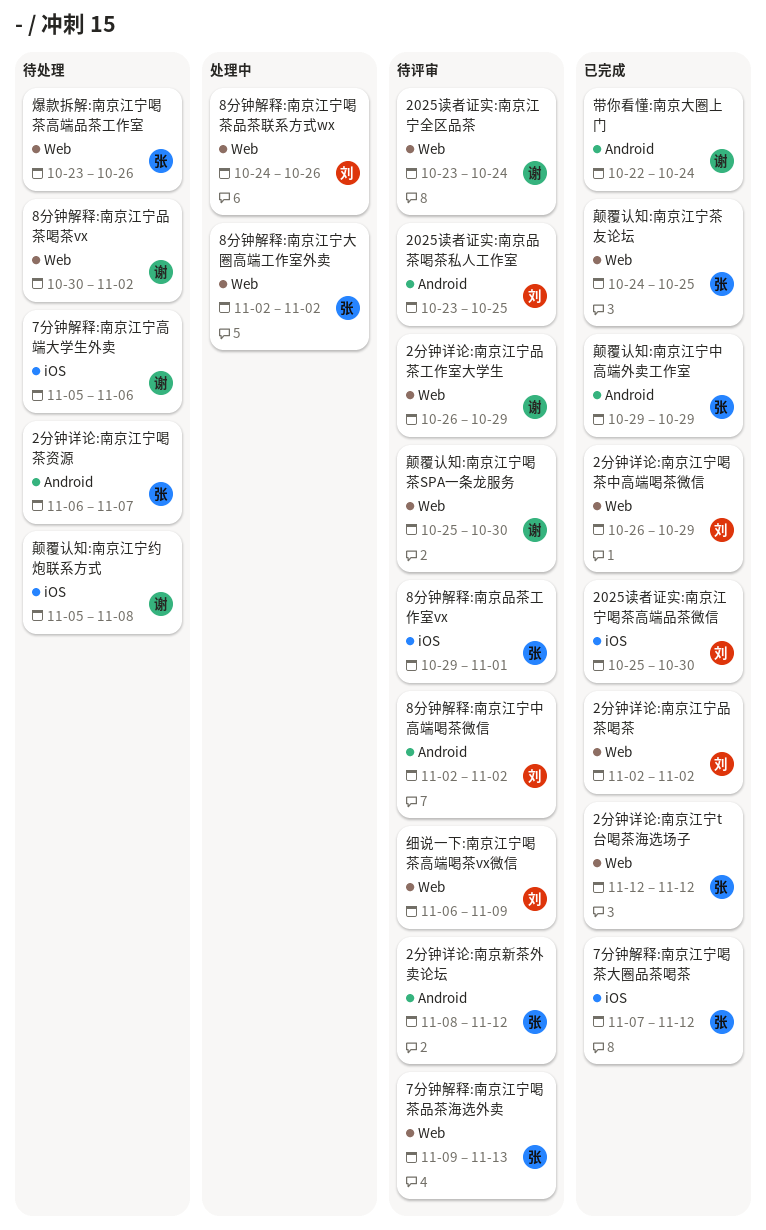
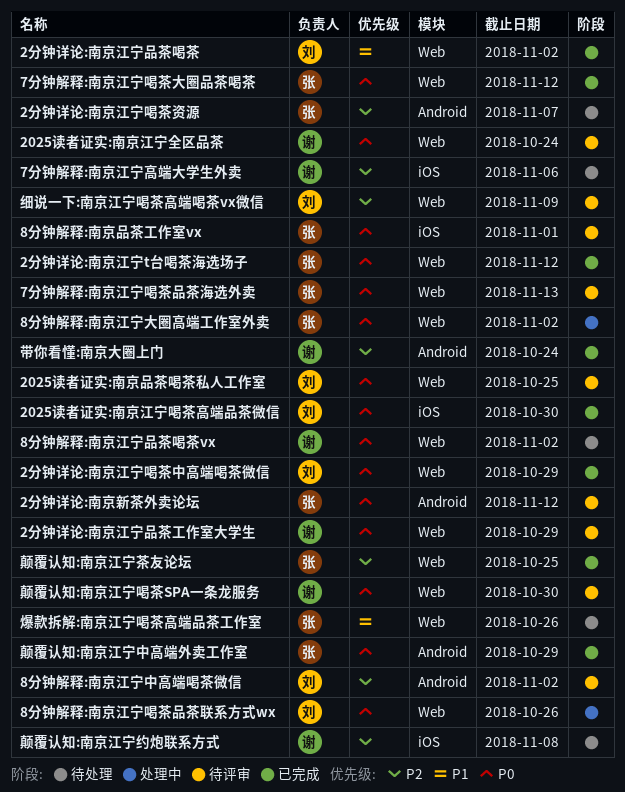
2025读者证实:南京品茶喝茶私人工作室, label: Android -> Web
7分钟解释:南京江宁喝茶大圈品茶喝茶, label: iOS -> Web

